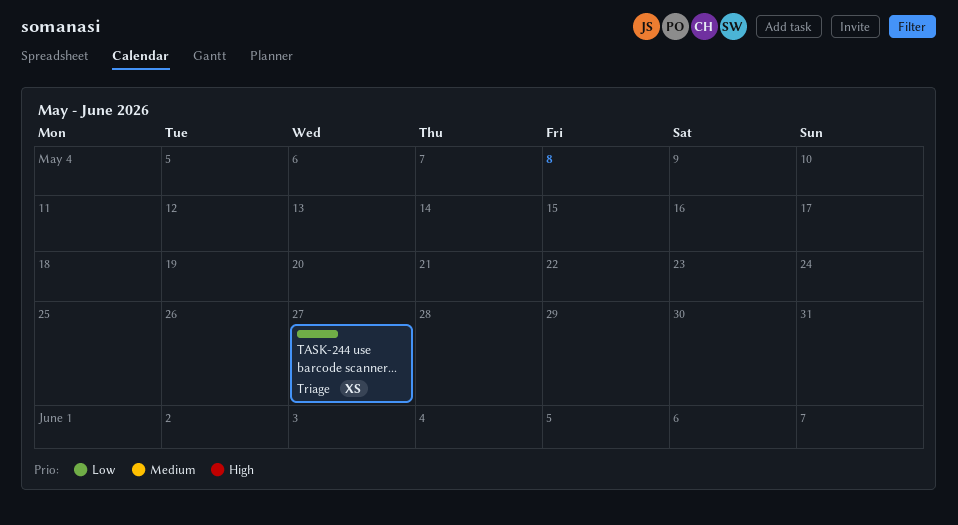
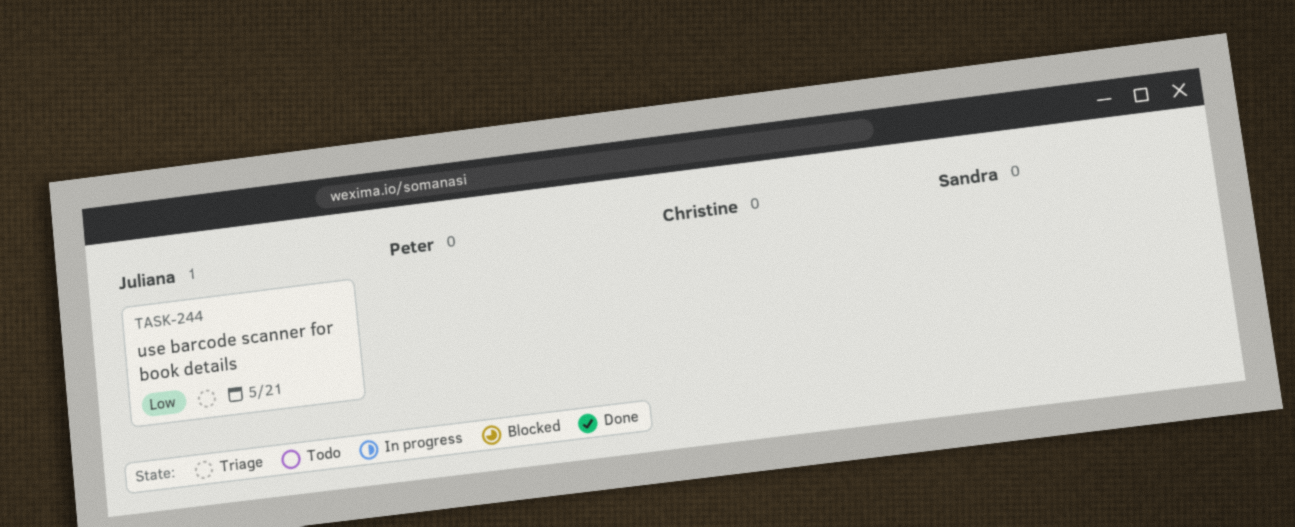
TASK-244, due: May 27 -> May 21

